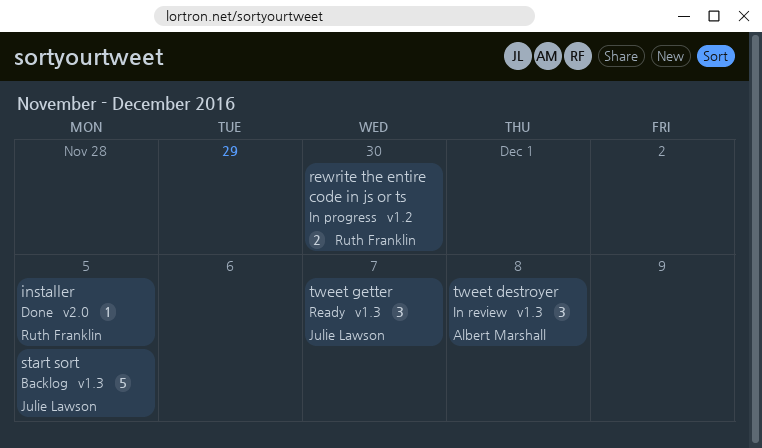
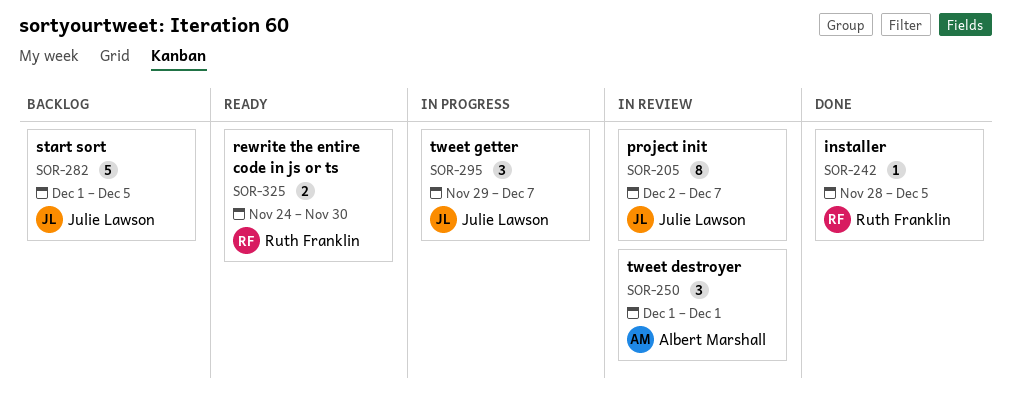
project init: none -> present
rewrite the entire code in js or ts, status: In progress -> Ready
tweet destroyer, due: Dec 8 -> Dec 1
tweet getter, status: Ready -> In progress

